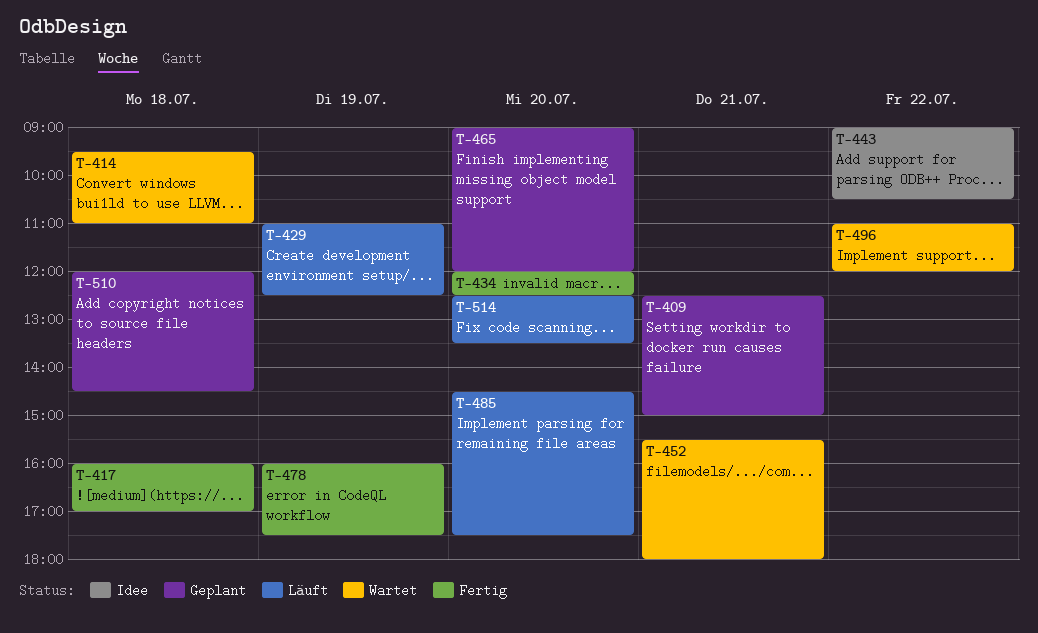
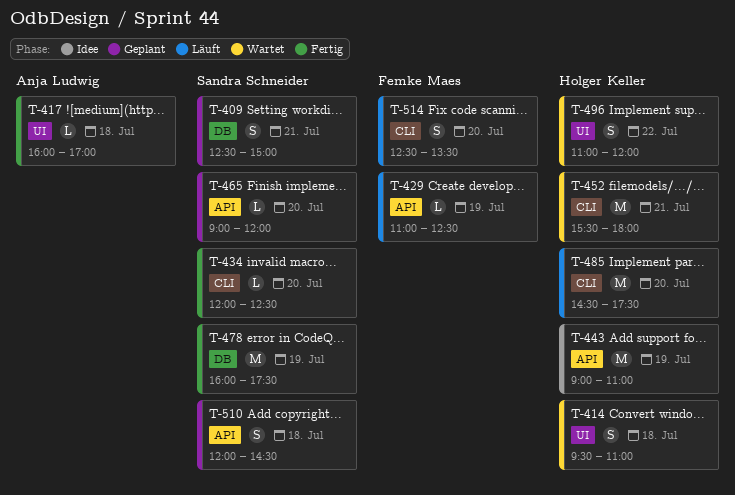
T-443, day: Jul 22 -> Jul 19
T-443, ends: 10:30 -> 11:00

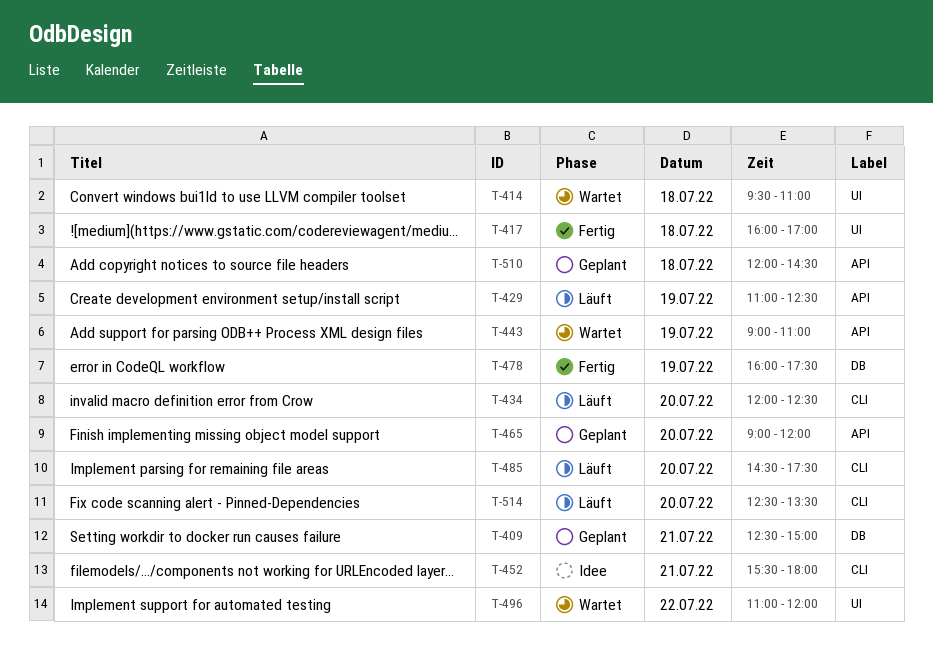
T-434, status: Fertig -> Läuft
T-443, status: Idee -> Wartet
T-452, status: Wartet -> Idee

